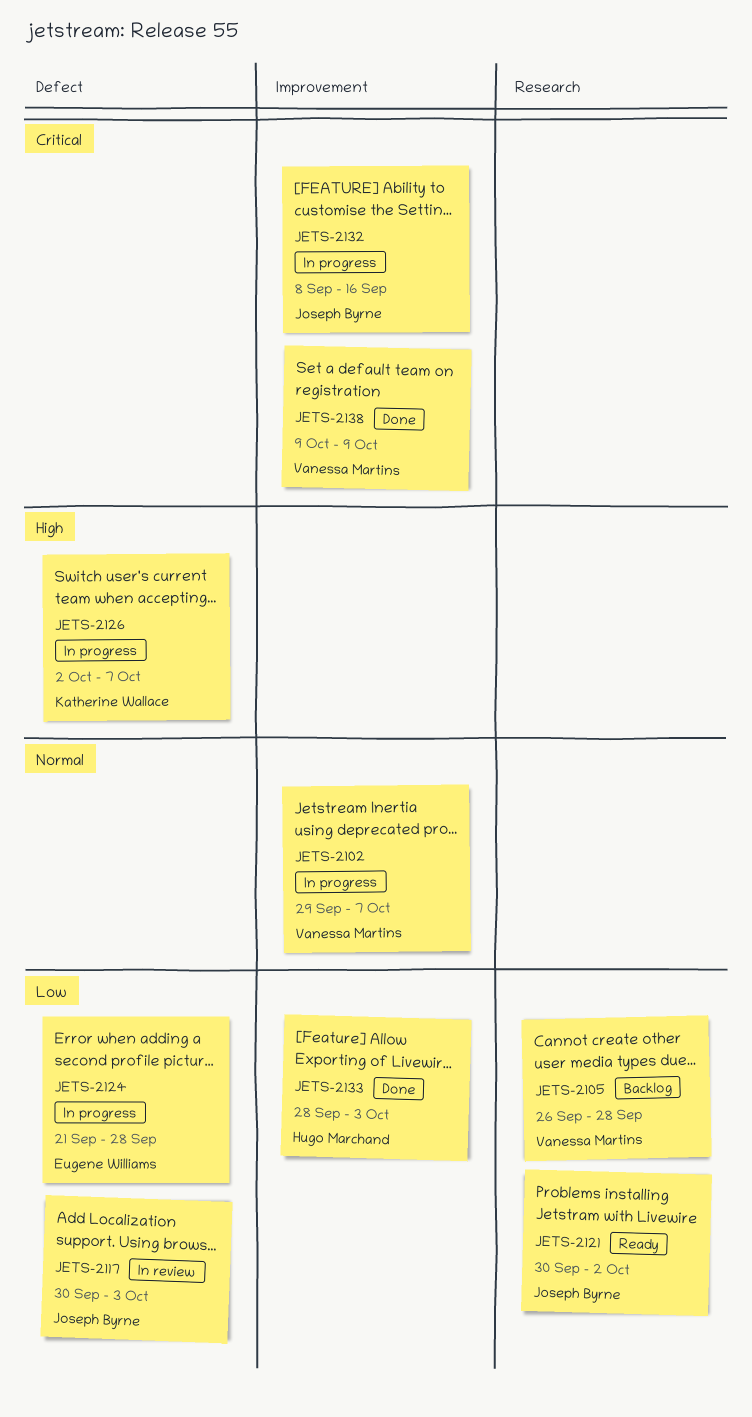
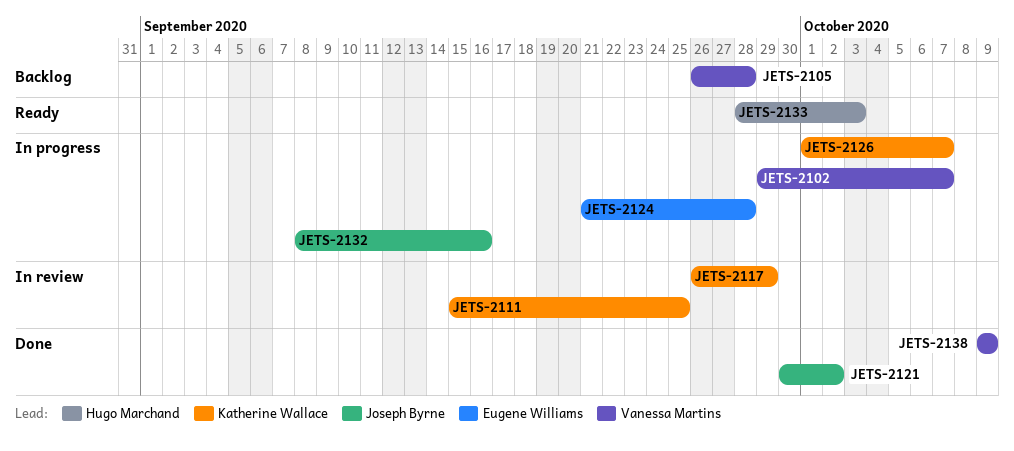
JETS-2111: none -> present
JETS-2117, owner: Joseph Byrne -> Katherine Wallace
JETS-2117, start: Sep 30 -> Sep 26
JETS-2117, due: Oct 3 -> Sep 29
JETS-2121, status: Ready -> Done
JETS-2126, start: Oct 2 -> Oct 1
JETS-2133, status: Done -> Ready

